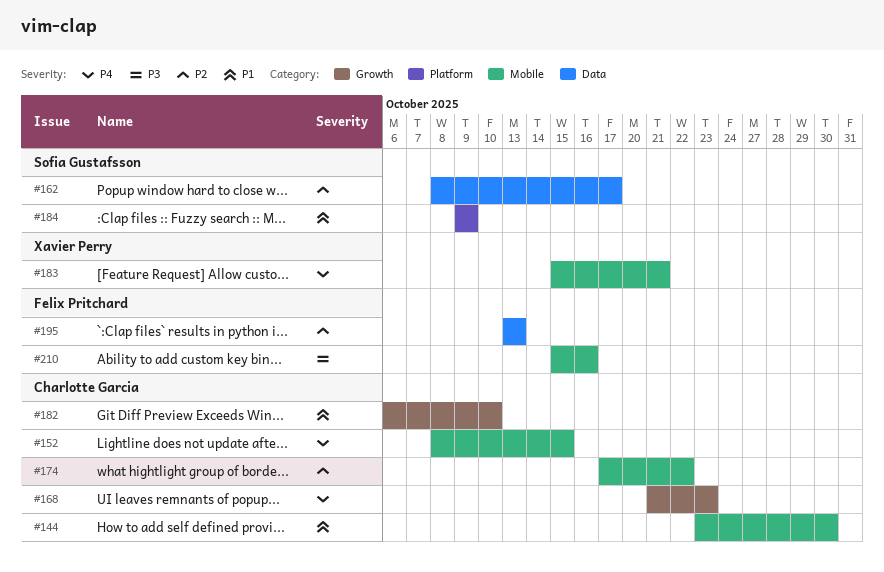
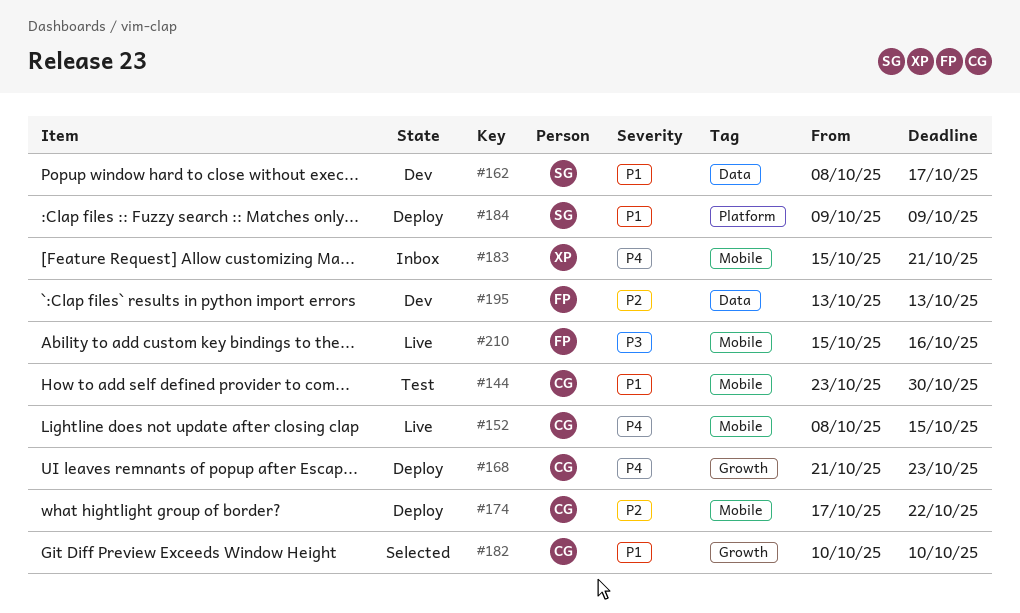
#162, priority: P2 -> P1
#182, start: Oct 6 -> Oct 10

